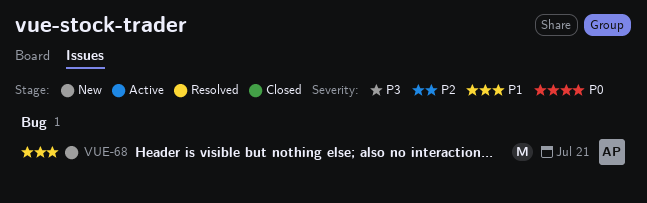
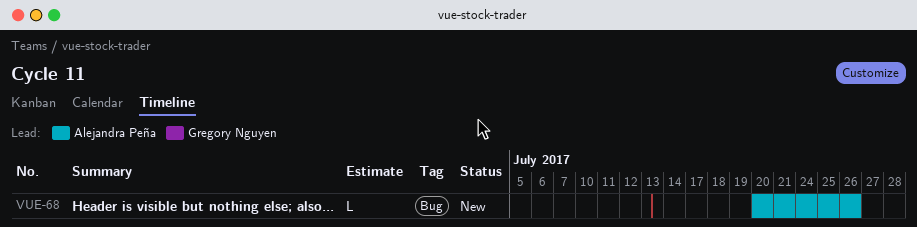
VUE-68, estimate: M -> L
VUE-68, due: Jul 21 -> Jul 26

